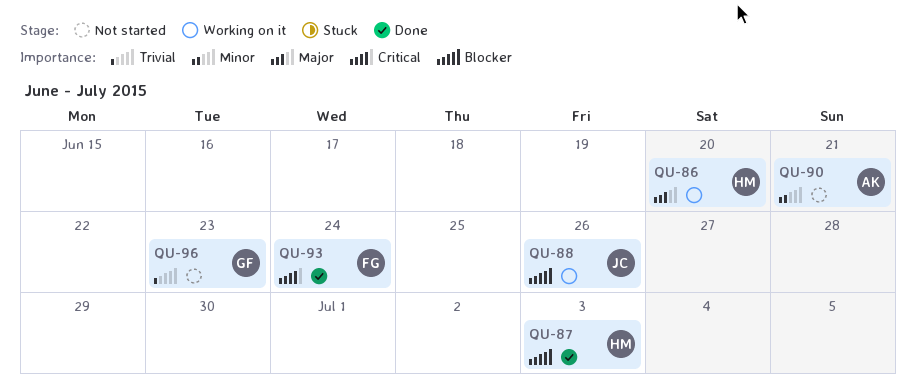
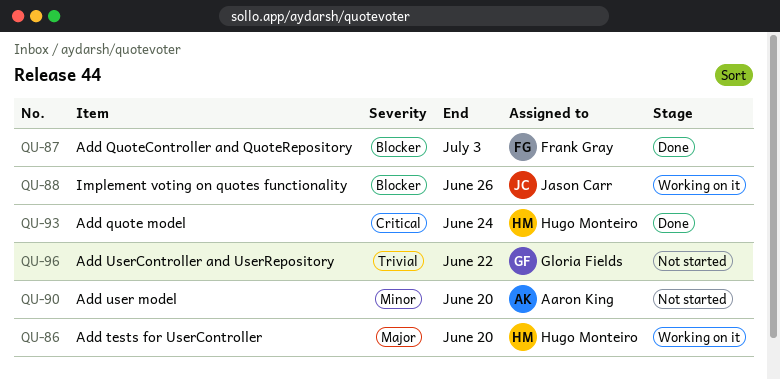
QU-87, owner: Hugo Monteiro -> Frank Gray
QU-90, due: Jun 21 -> Jun 20
QU-93, owner: Frank Gray -> Hugo Monteiro
QU-96, due: Jun 23 -> Jun 22

